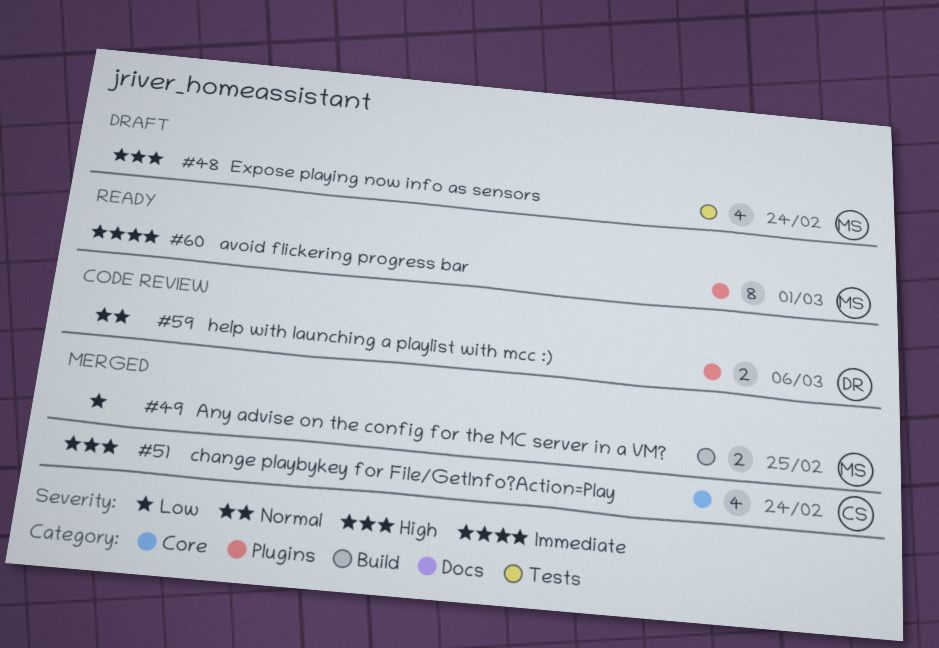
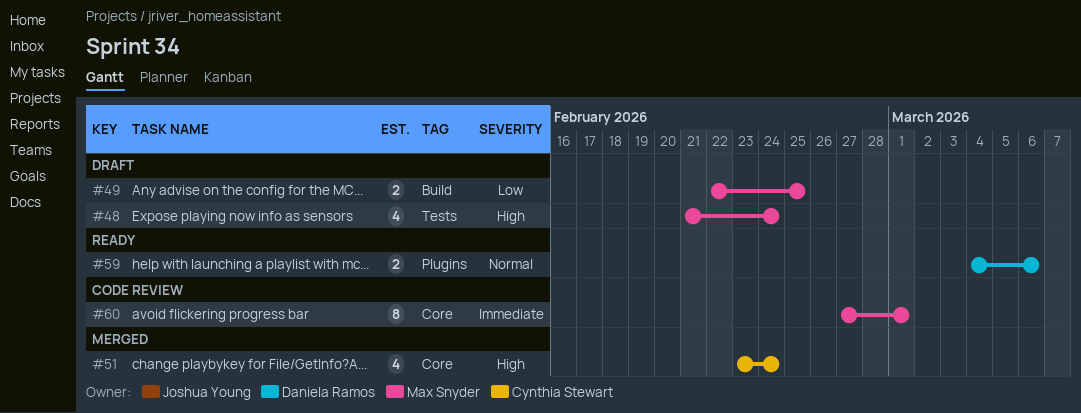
#49, status: Merged -> Draft
#59, status: Code review -> Ready
#60, status: Ready -> Code review
#60, label: Plugins -> Core

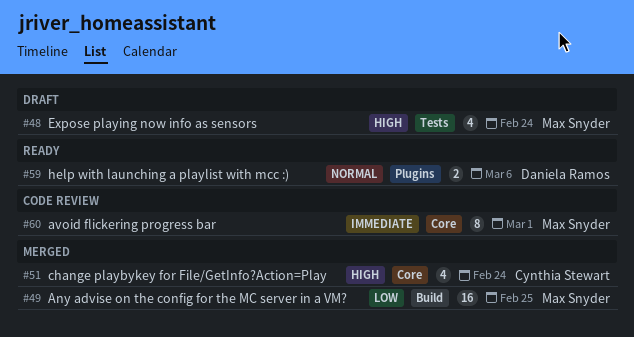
#49, status: Draft -> Merged
#49, estimate: 2 -> 16

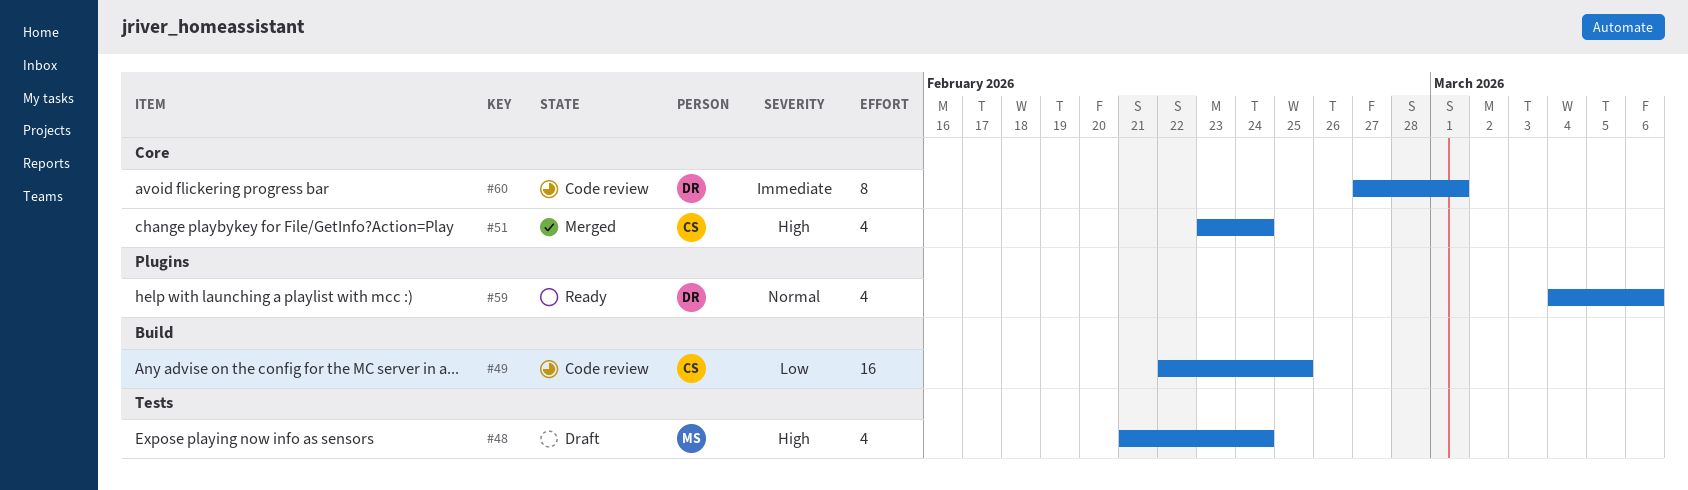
#49, status: Merged -> Code review
#49, owner: Max Snyder -> Cynthia Stewart
#59, estimate: 2 -> 4
#60, owner: Max Snyder -> Daniela Ramos

